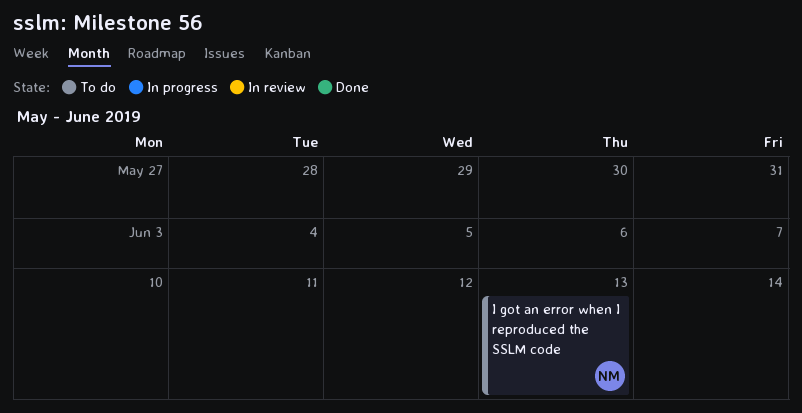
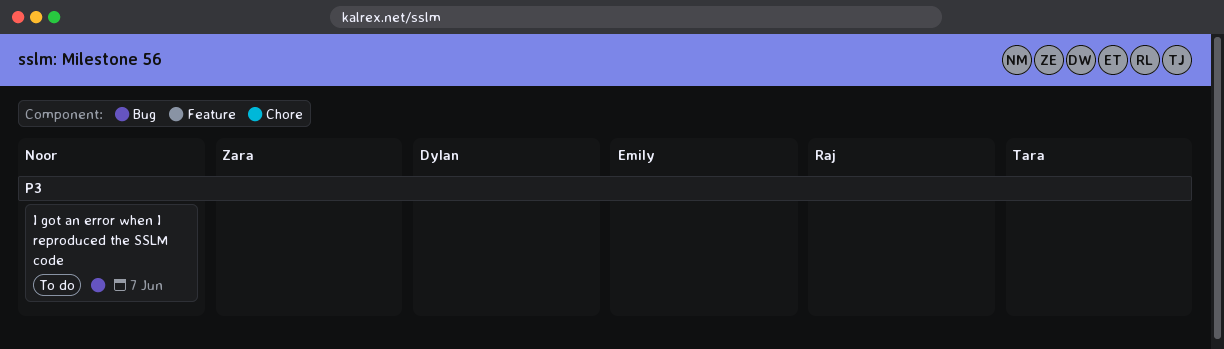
I got an error when I reproduced the SSLM code, due: Jun 13 -> Jun 7

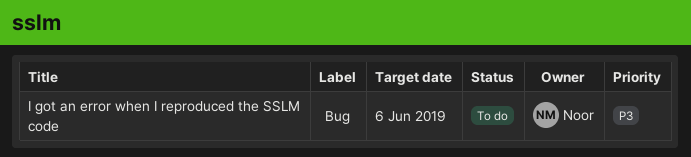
I got an error when I reproduced the SSLM code, due: Jun 7 -> Jun 6

